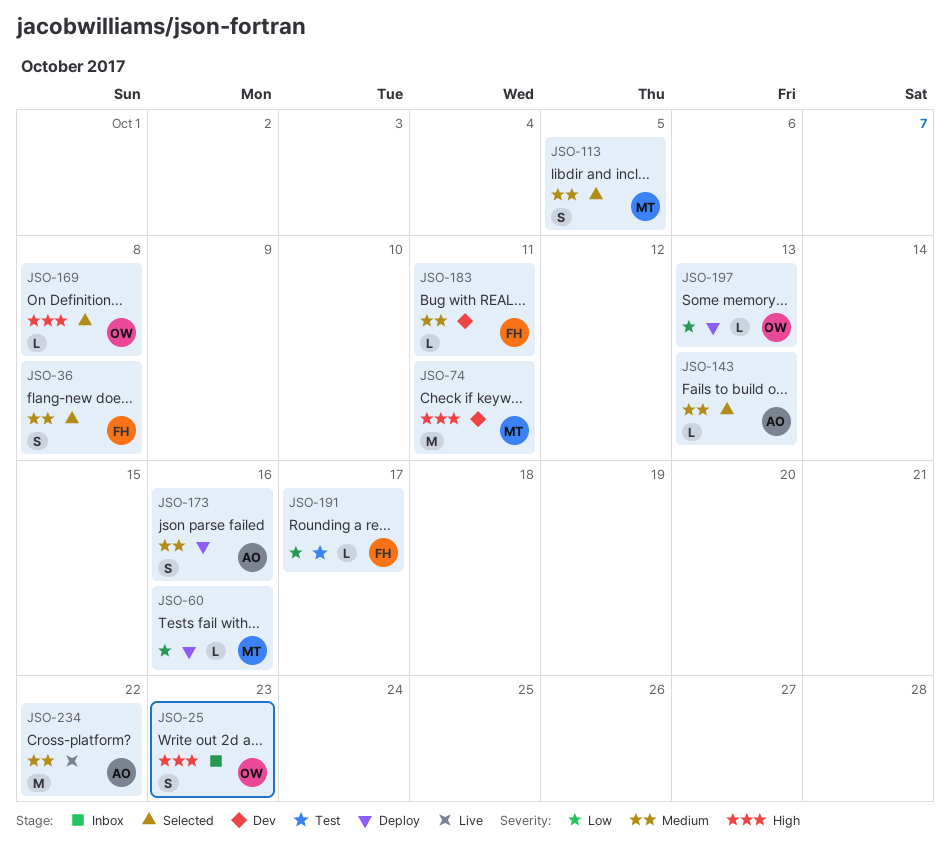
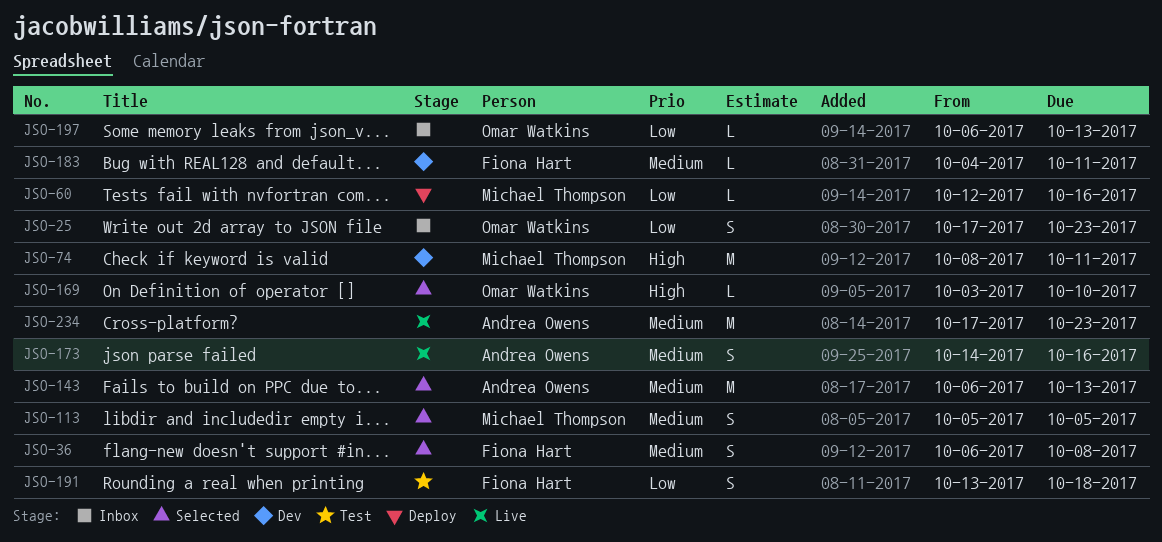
JSO-25, priority: High -> Low
JSO-143, estimate: L -> M
JSO-169, due: Oct 8 -> Oct 10
JSO-173, status: Deploy -> Live
JSO-191, estimate: L -> S
JSO-191, due: Oct 17 -> Oct 18
JSO-197, status: Deploy -> Inbox
JSO-234, due: Oct 22 -> Oct 23

